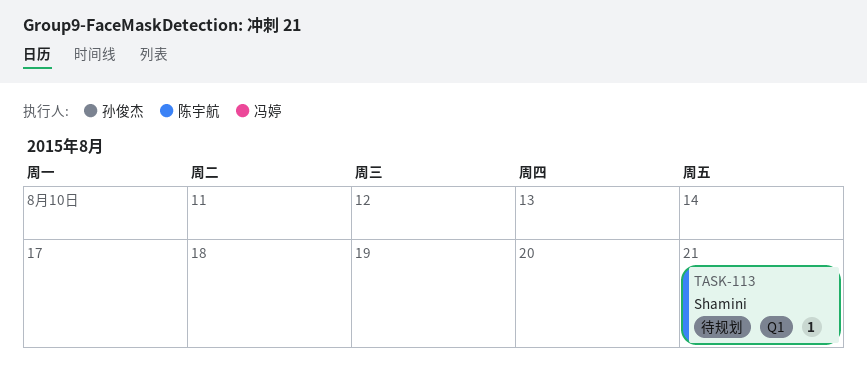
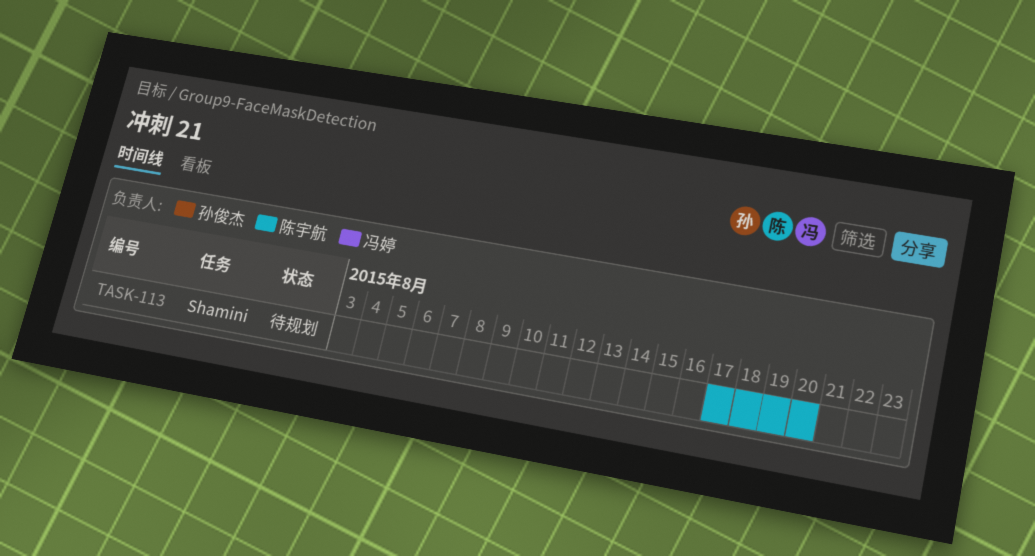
TASK-113, due: Aug 21 -> Aug 20

